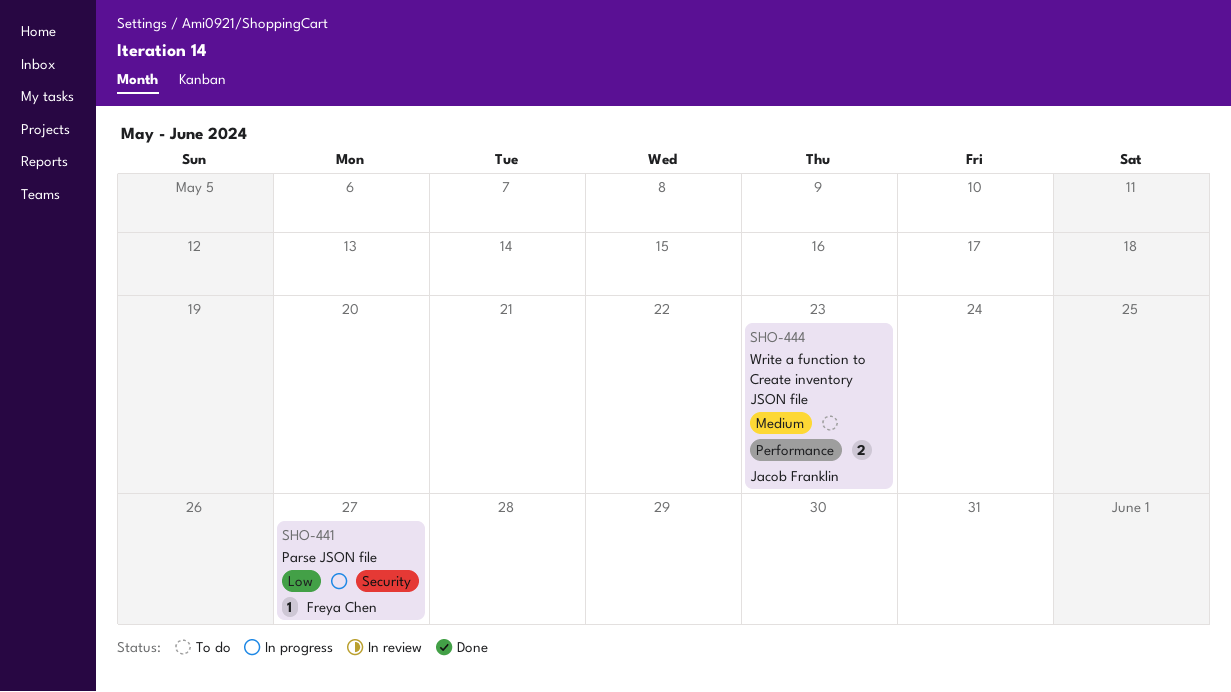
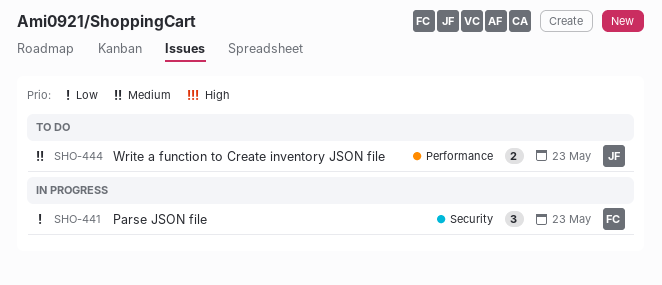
SHO-441, estimate: 1 -> 3
SHO-441, due: May 27 -> May 23

